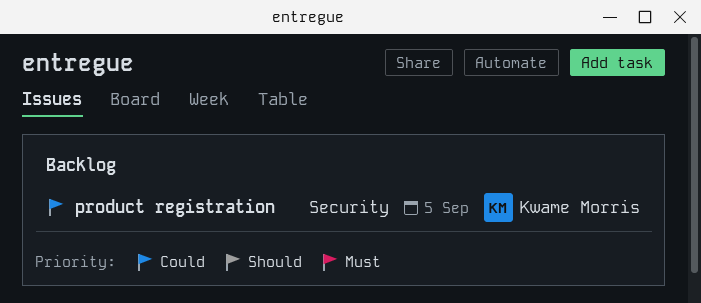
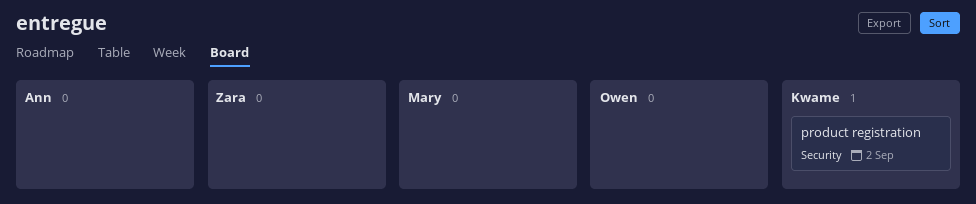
product registration, due: Sep 5 -> Sep 2

